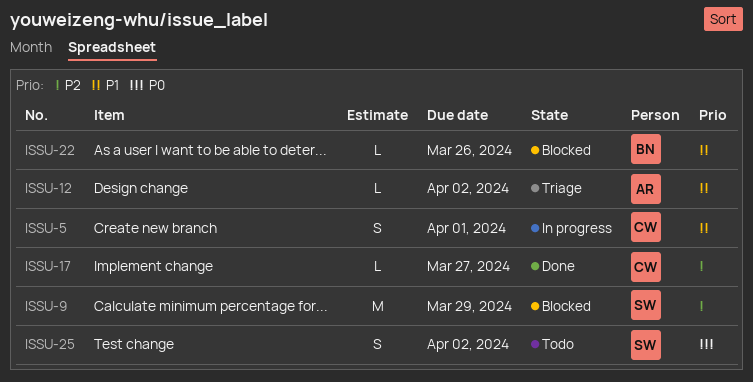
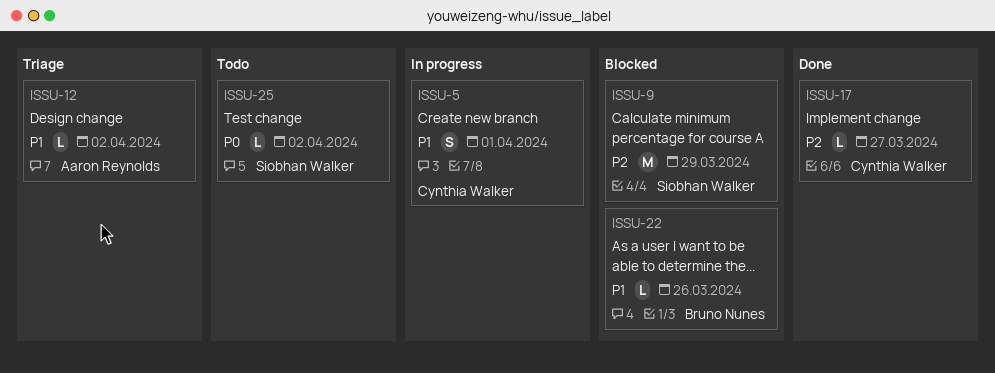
ISSU-25, estimate: S -> L

